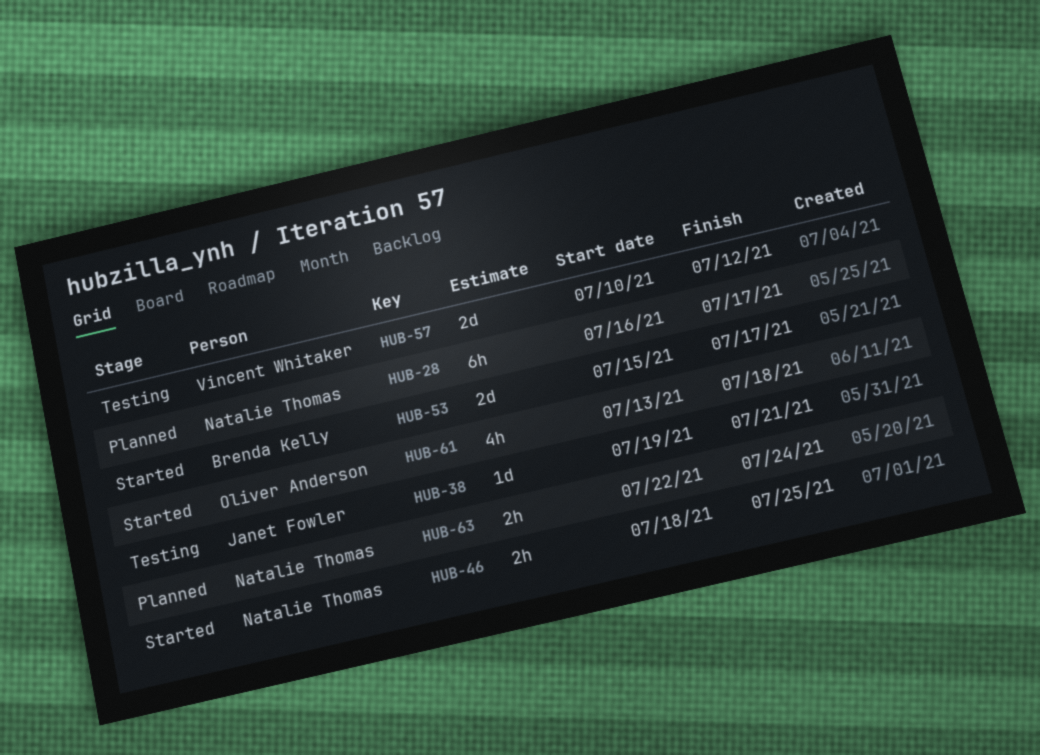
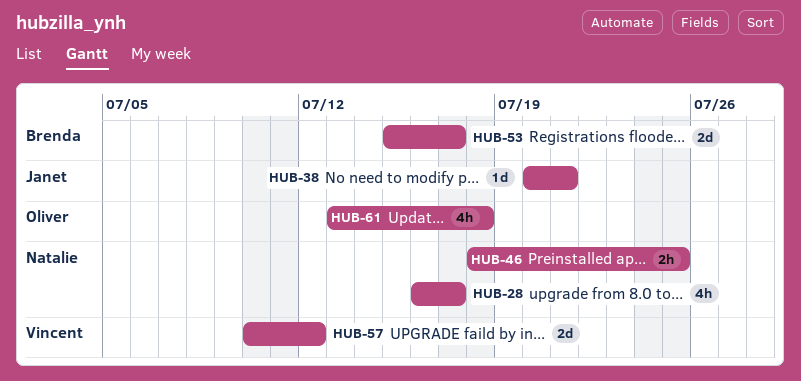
HUB-28, estimate: 6h -> 4h
HUB-38, start: Jul 19 -> Jul 20
HUB-63: present -> none

